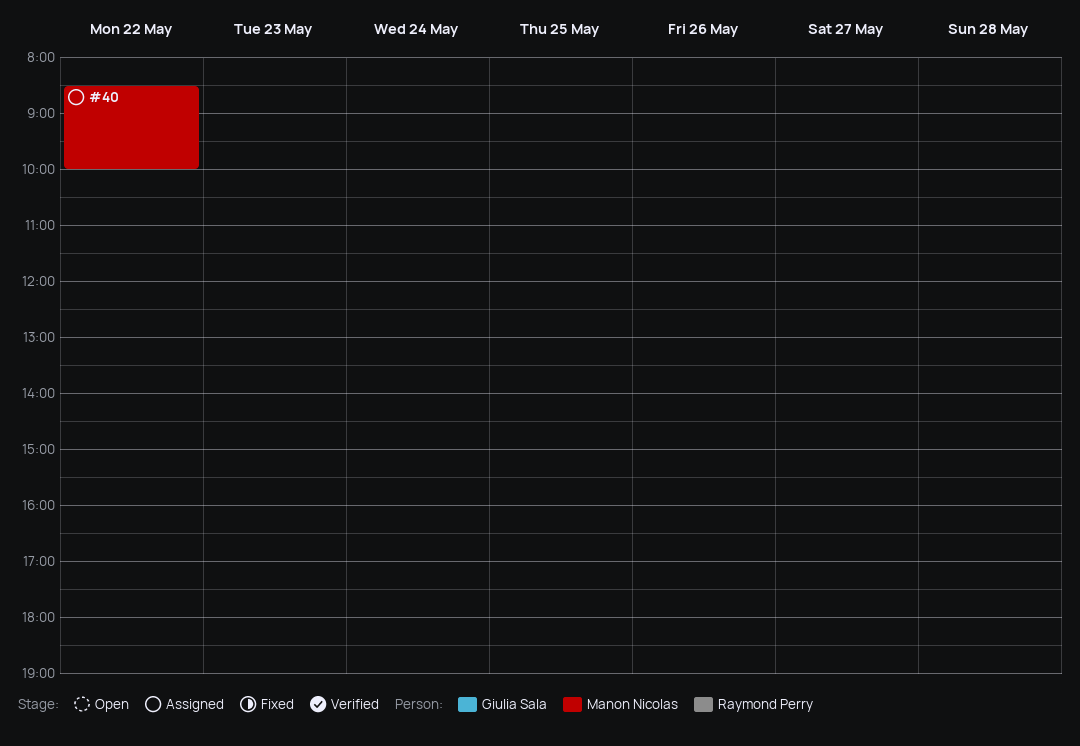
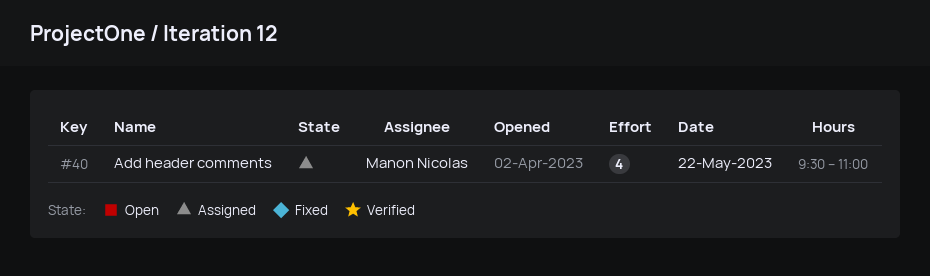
#40, begins: 08:30 -> 09:30
#40, ends: 10:00 -> 11:00

